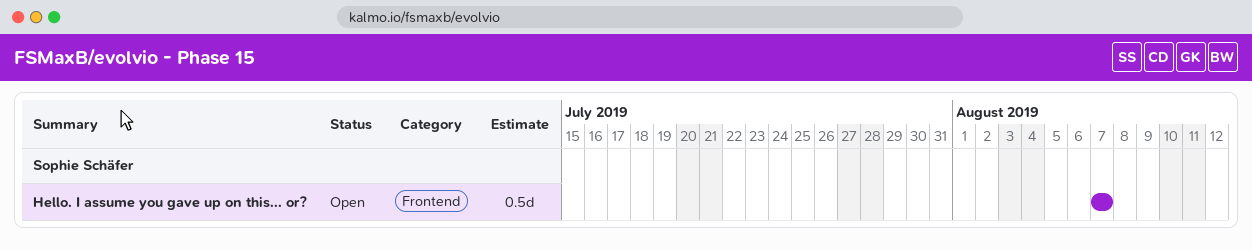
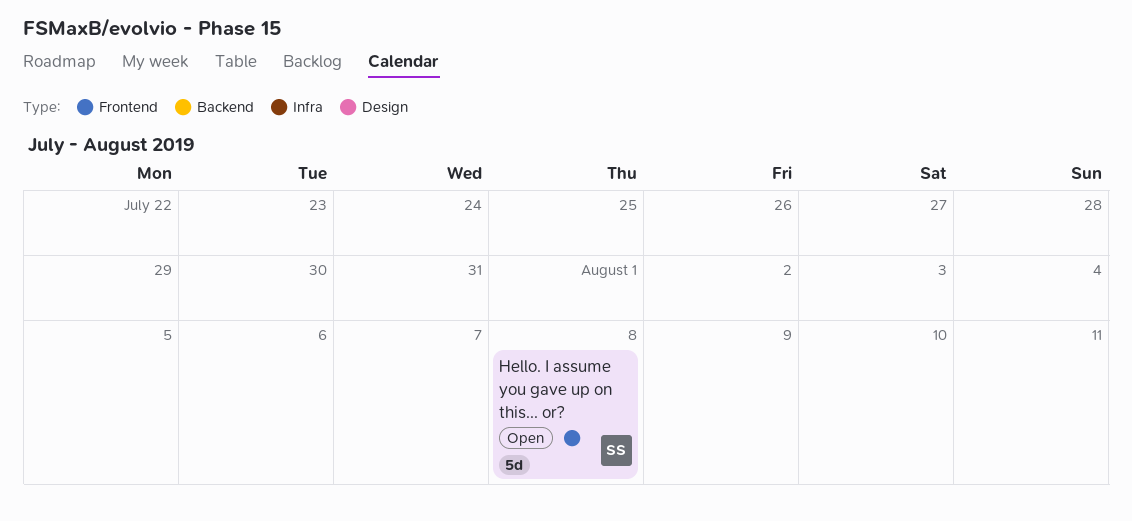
Hello. I assume you gave up on this... or?, estimate: 0.5d -> 5d
Hello. I assume you gave up on this... or?, due: Aug 7 -> Aug 8

